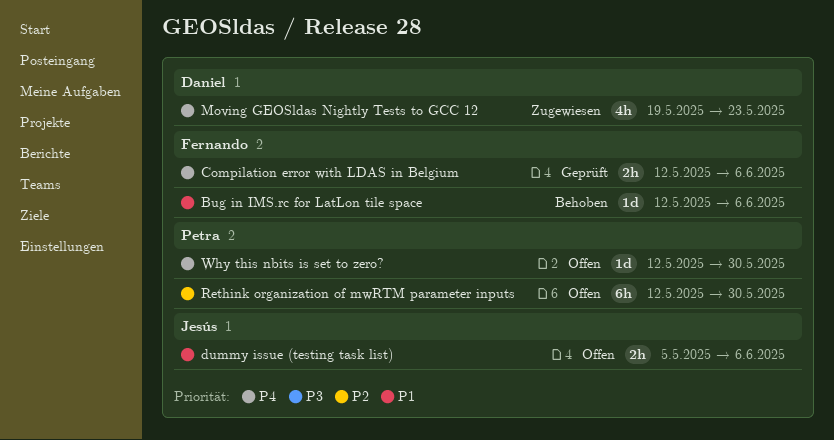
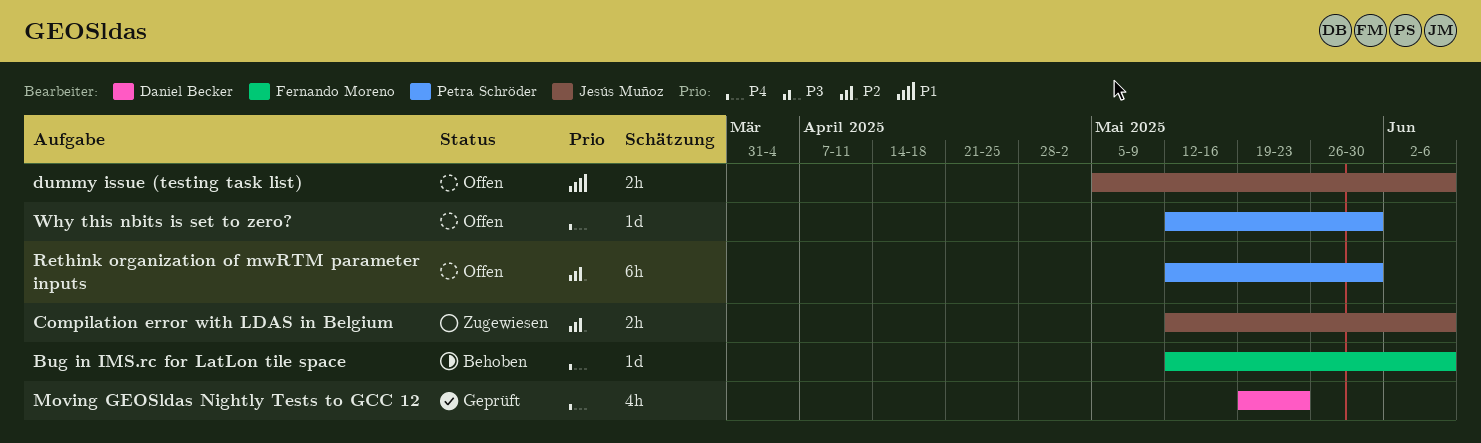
Bug in IMS.rc for LatLon tile space, priority: P1 -> P4
Compilation error with LDAS in Belgium, status: Geprüft -> Zugewiesen
Compilation error with LDAS in Belgium, owner: Fernando Moreno -> Jesús Muñoz
Compilation error with LDAS in Belgium, priority: P4 -> P2
Moving GEOSldas Nightly Tests to GCC 12, status: Zugewiesen -> Geprüft

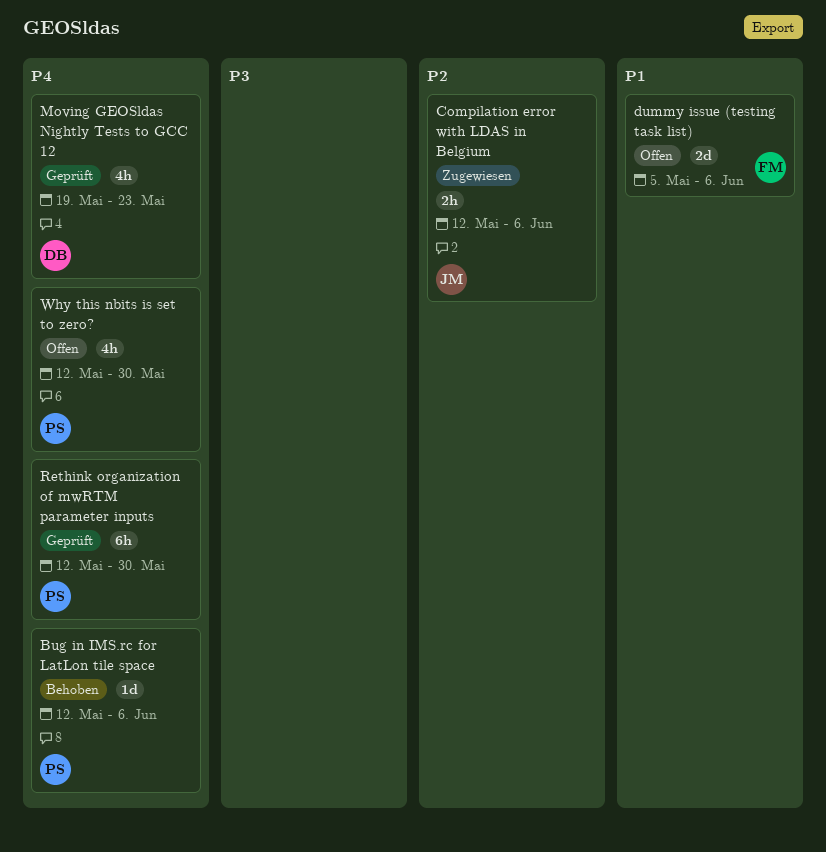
Bug in IMS.rc for LatLon tile space, owner: Fernando Moreno -> Petra Schröder
dummy issue (testing task list), owner: Jesús Muñoz -> Fernando Moreno
dummy issue (testing task list), estimate: 2h -> 2d
Rethink organization of mwRTM parameter inputs, status: Offen -> Geprüft
Rethink organization of mwRTM parameter inputs, priority: P2 -> P4
Why this nbits is set to zero?, estimate: 1d -> 4h

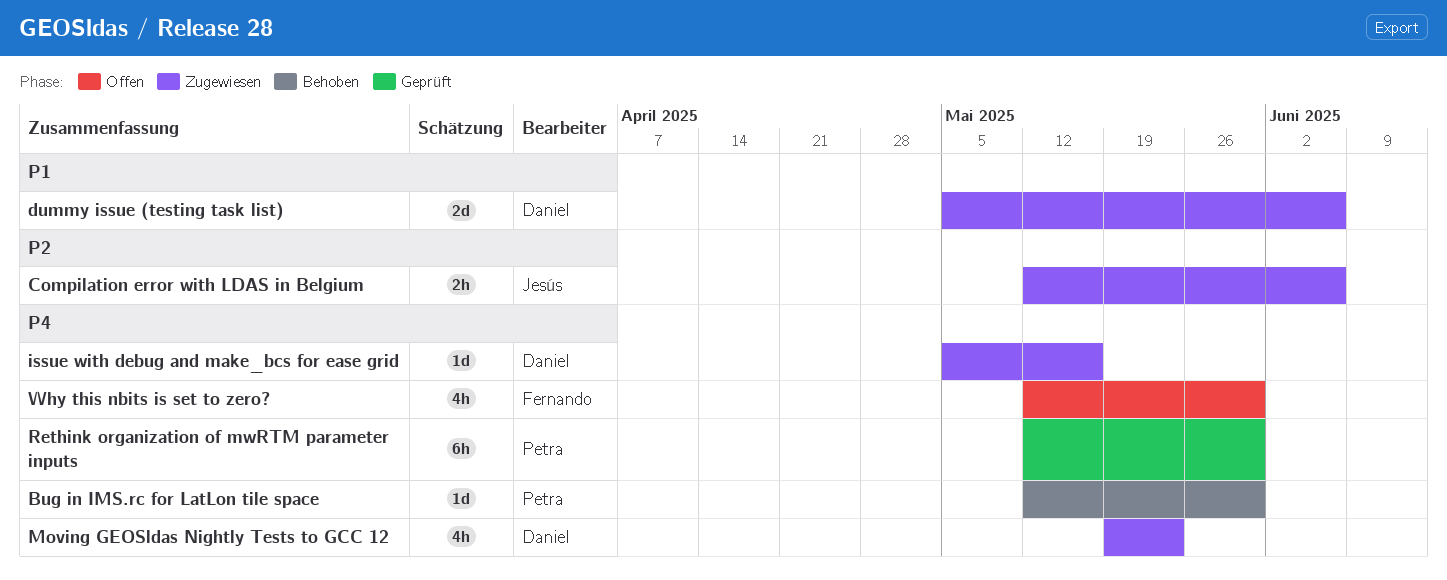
Bug in IMS.rc for LatLon tile space, due: Jun 6 -> May 30
dummy issue (testing task list), status: Offen -> Zugewiesen
dummy issue (testing task list), owner: Fernando -> Daniel
issue with debug and make_bcs for ease grid: none -> present
Moving GEOSldas Nightly Tests to GCC 12, status: Geprüft -> Zugewiesen
Why this nbits is set to zero?, owner: Petra -> Fernando

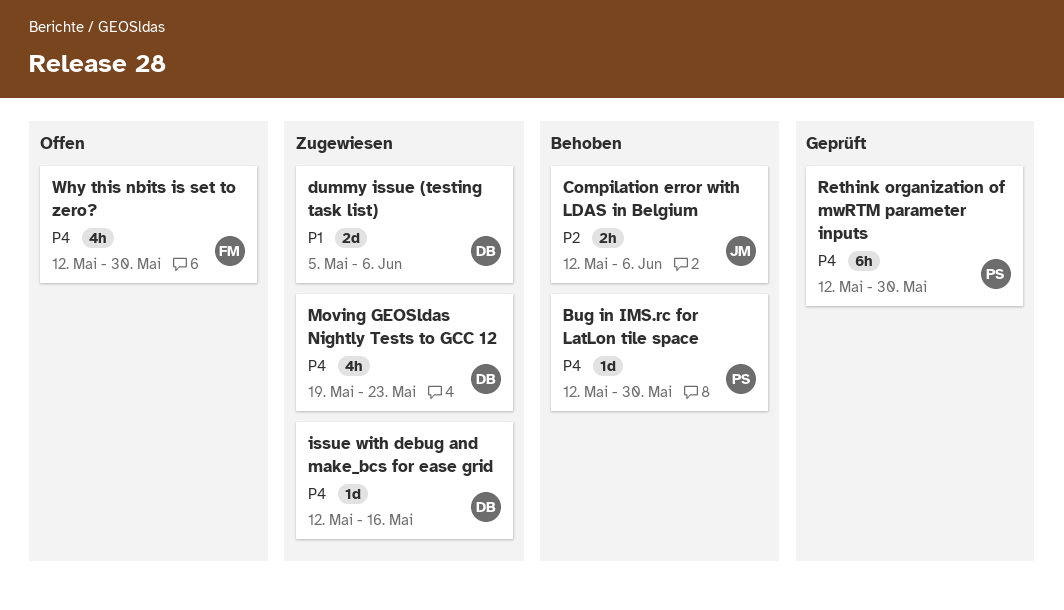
Compilation error with LDAS in Belgium, status: Zugewiesen -> Behoben
issue with debug and make_bcs for ease grid, start: May 5 -> May 12

